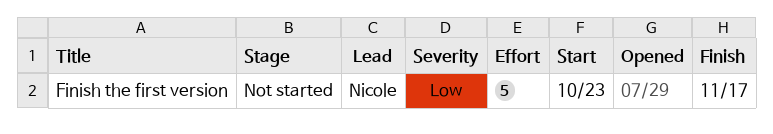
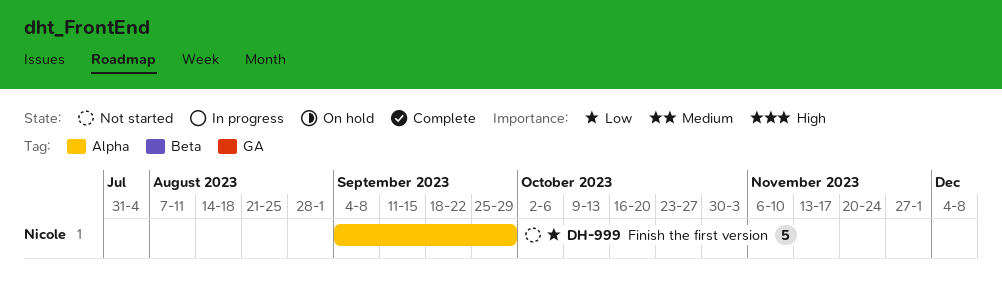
Finish the first version, start: Oct 23 -> Sep 4
Finish the first version, due: Nov 17 -> Sep 29

